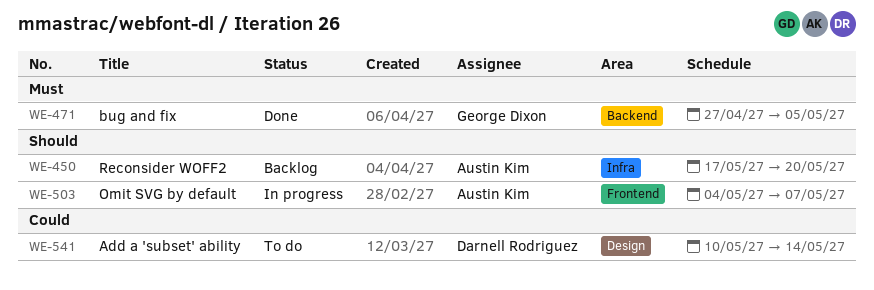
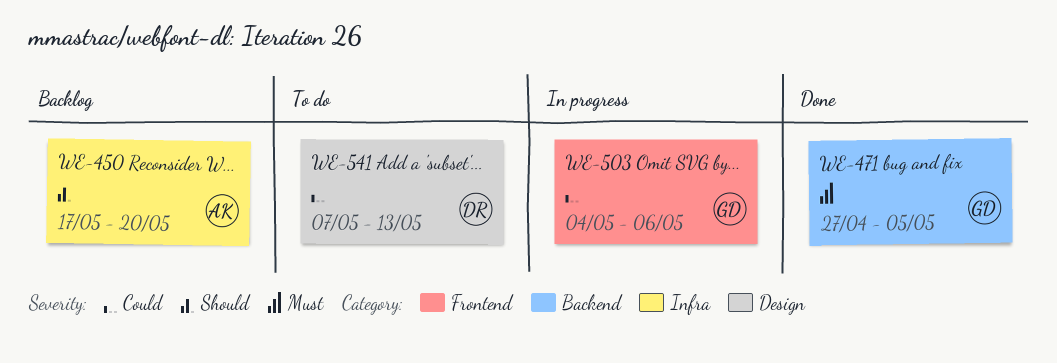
WE-503, owner: Austin Kim -> George Dixon
WE-503, priority: Should -> Could
WE-503, due: May 7 -> May 6
WE-541, start: May 10 -> May 7
WE-541, due: May 14 -> May 13

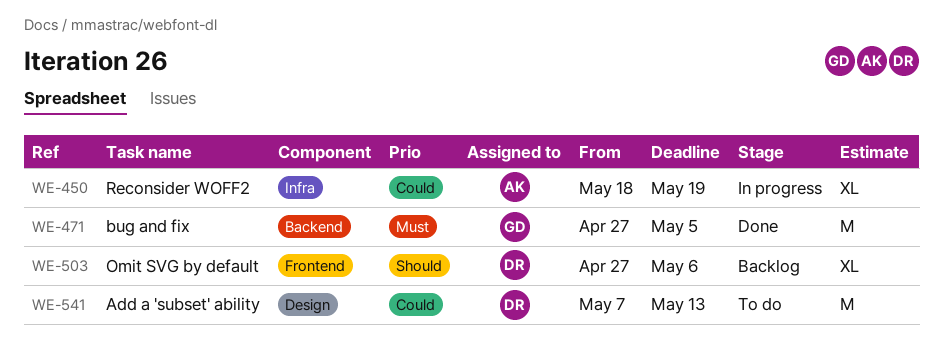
WE-450, status: Backlog -> In progress
WE-450, priority: Should -> Could
WE-450, start: May 17 -> May 18
WE-450, due: May 20 -> May 19
WE-503, status: In progress -> Backlog
WE-503, owner: GD -> DR
WE-503, priority: Could -> Should
WE-503, start: May 4 -> Apr 27

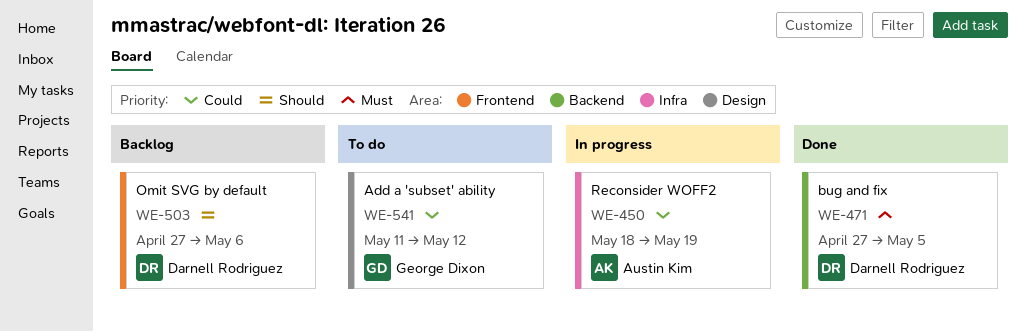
WE-471, owner: George Dixon -> Darnell Rodriguez
WE-541, owner: Darnell Rodriguez -> George Dixon
WE-541, start: May 7 -> May 11
WE-541, due: May 13 -> May 12

